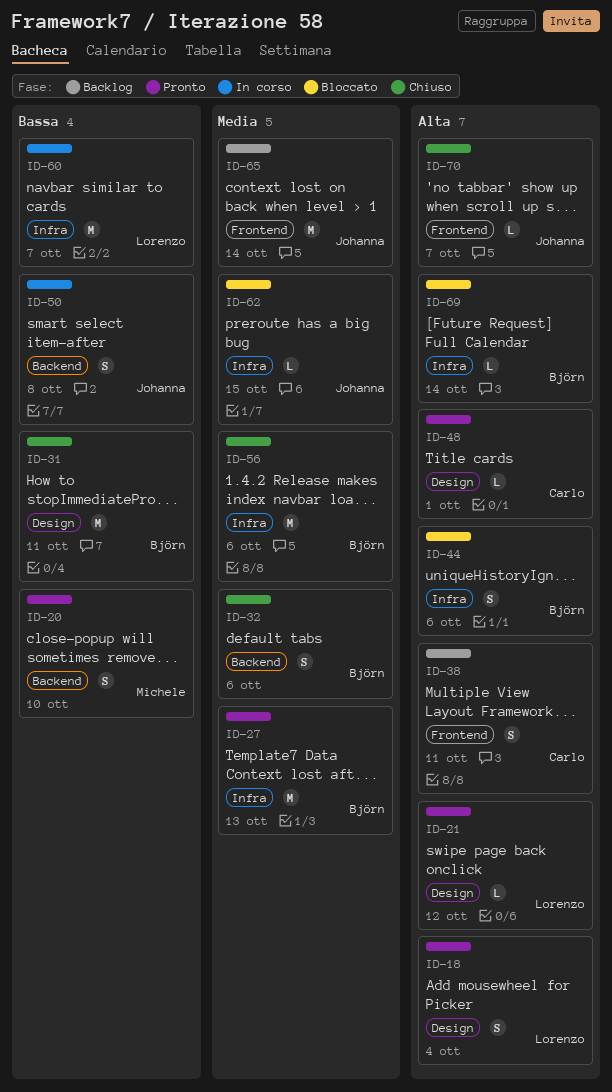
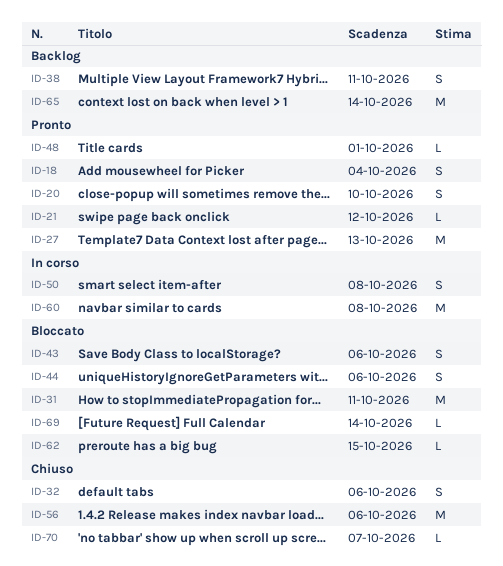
ID-31, status: Chiuso -> Bloccato
ID-43: none -> present
ID-60, due: Oct 7 -> Oct 8

